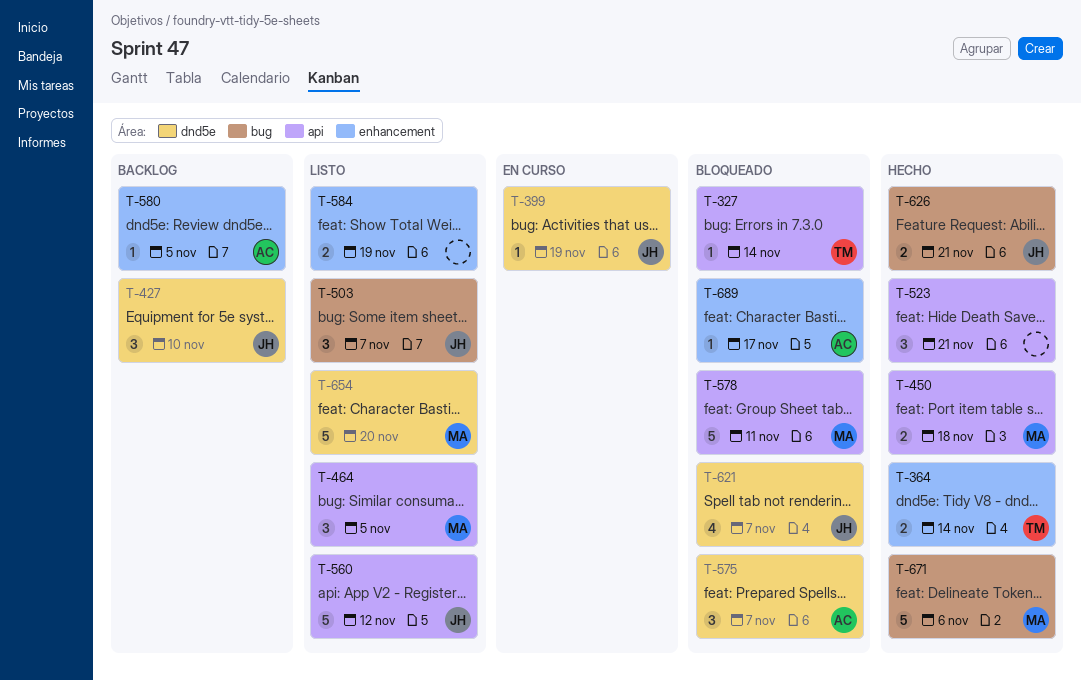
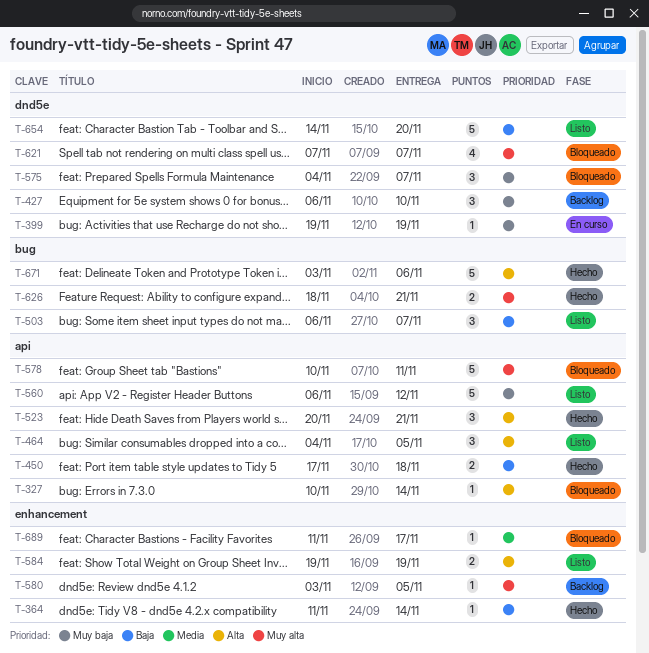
T-364, estimate: 2 -> 1

